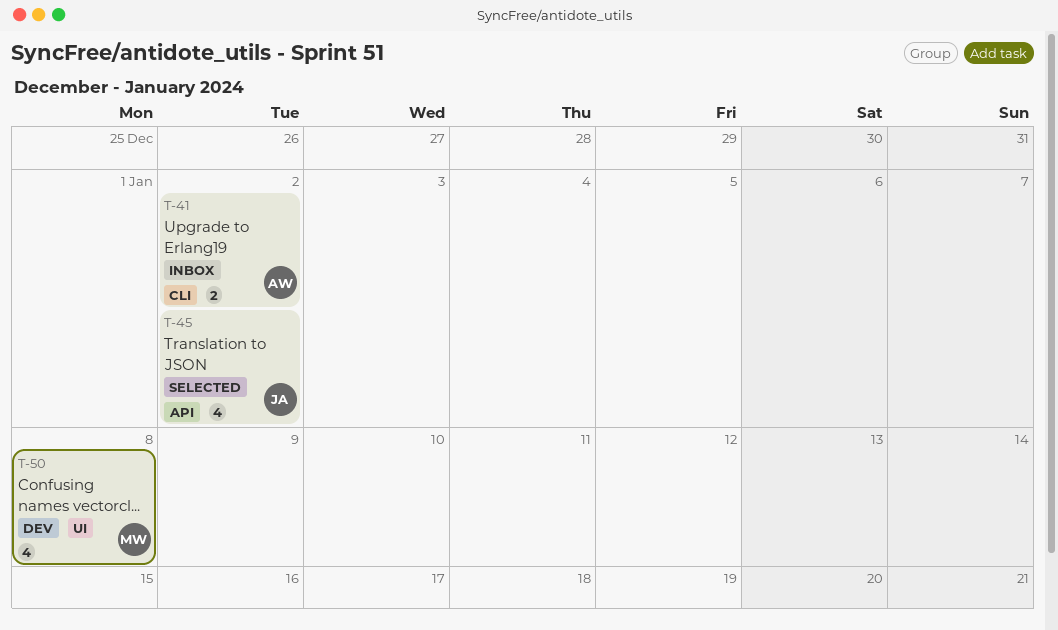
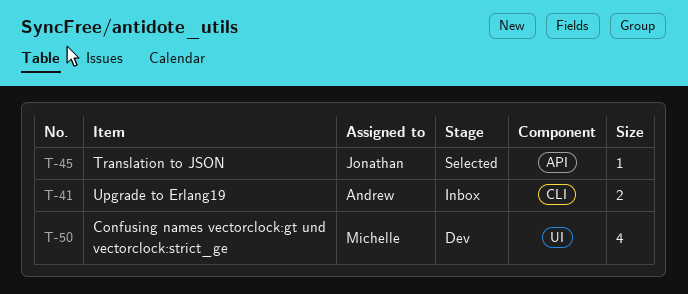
T-45, estimate: 4 -> 1

